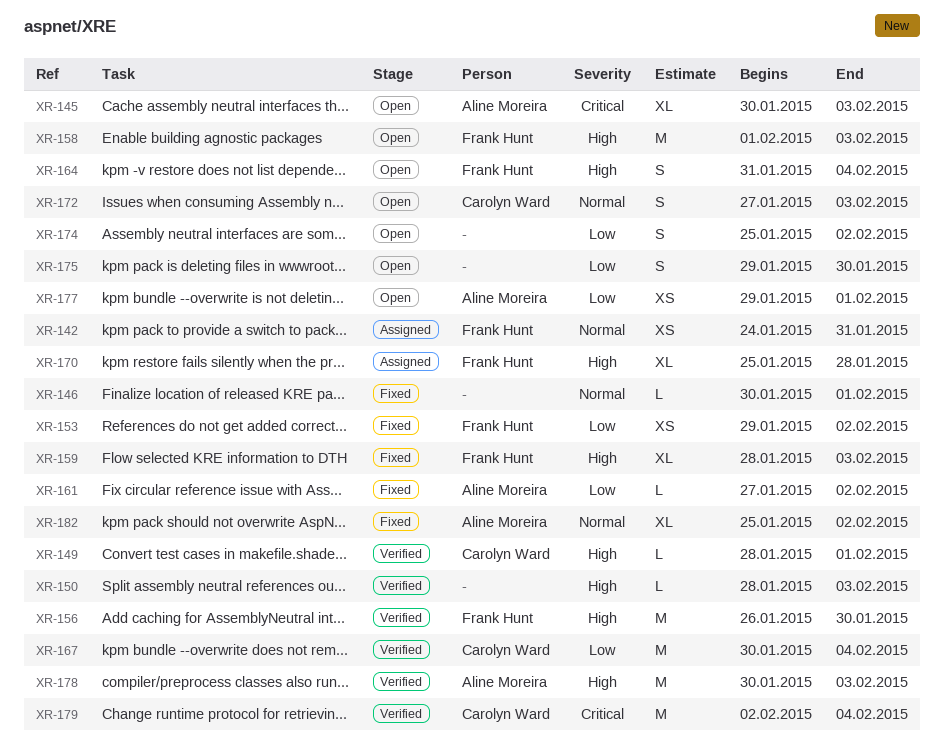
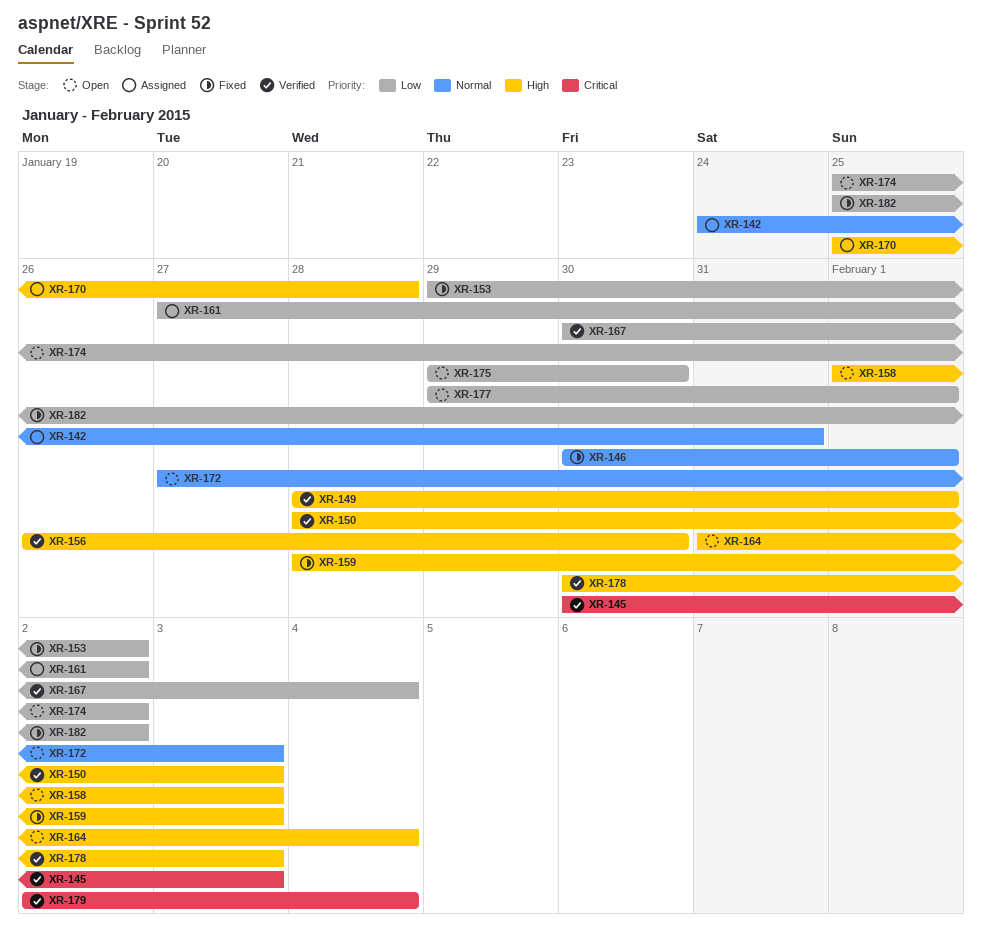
XR-145, status: Open -> Verified
XR-161, status: Fixed -> Assigned
XR-182, priority: Normal -> Low

